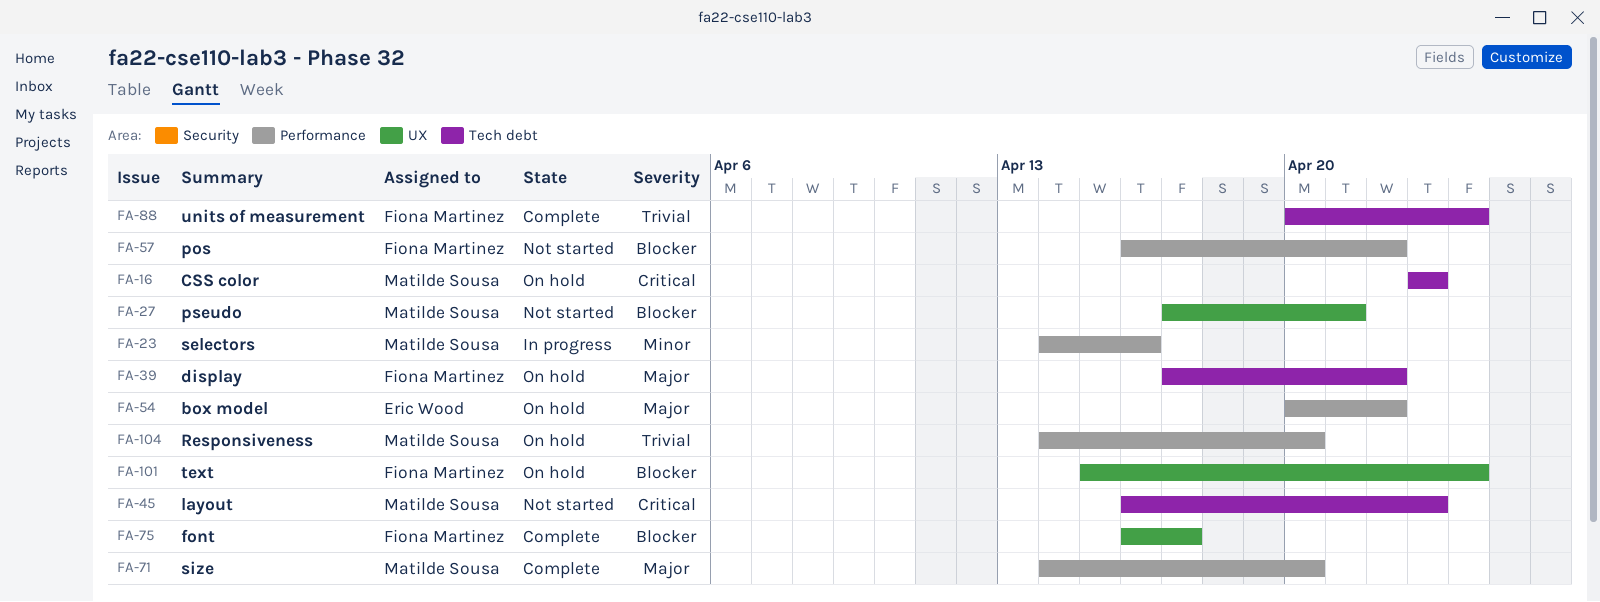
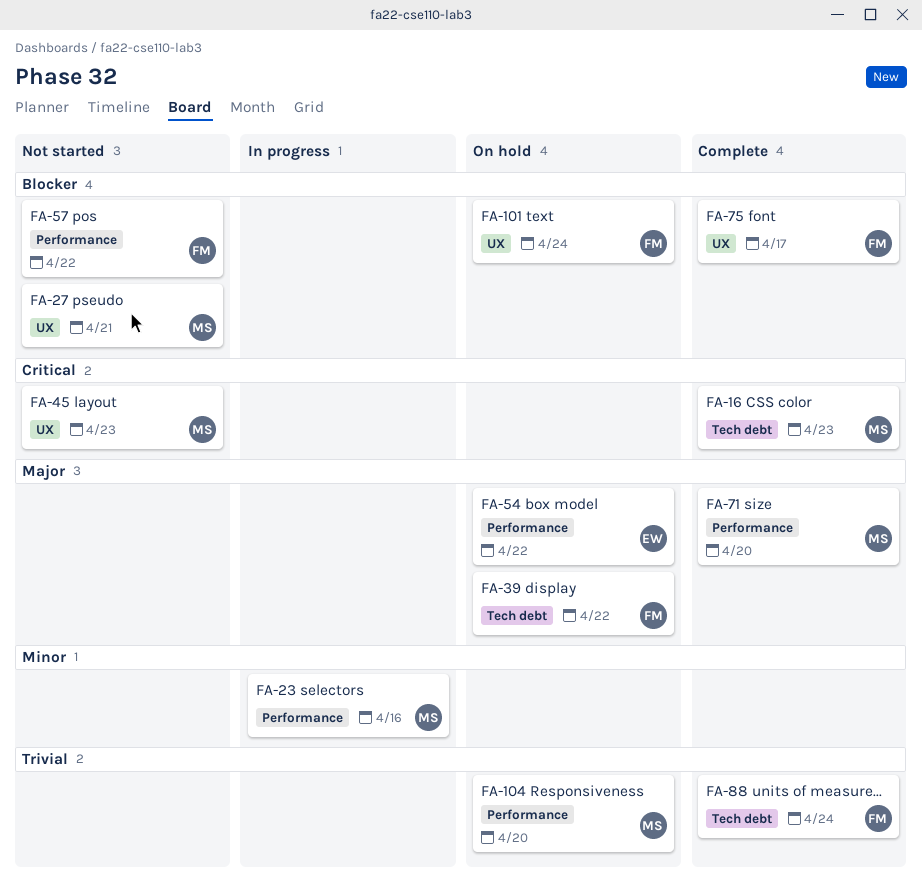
FA-16, status: On hold -> Complete
FA-45, label: Tech debt -> UX

